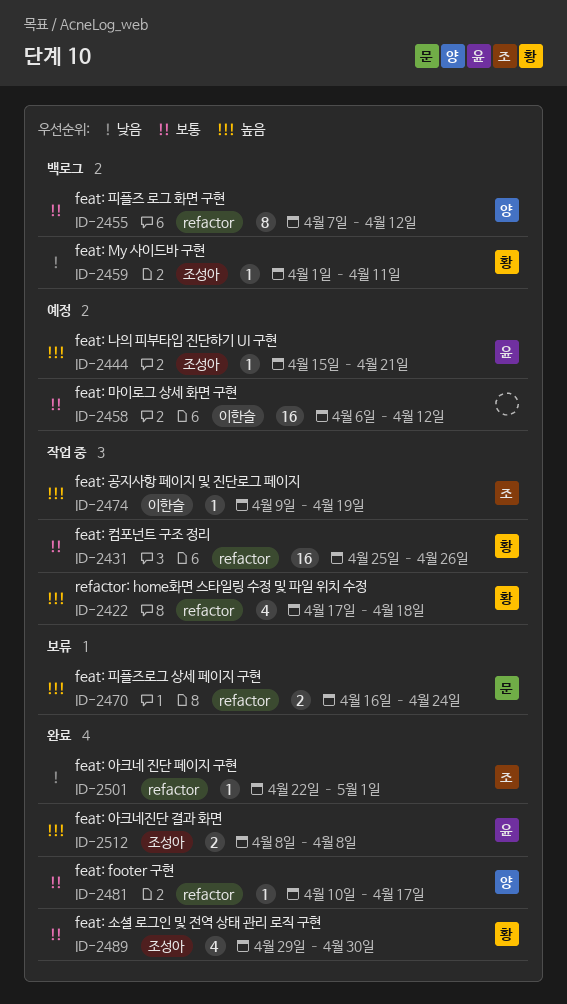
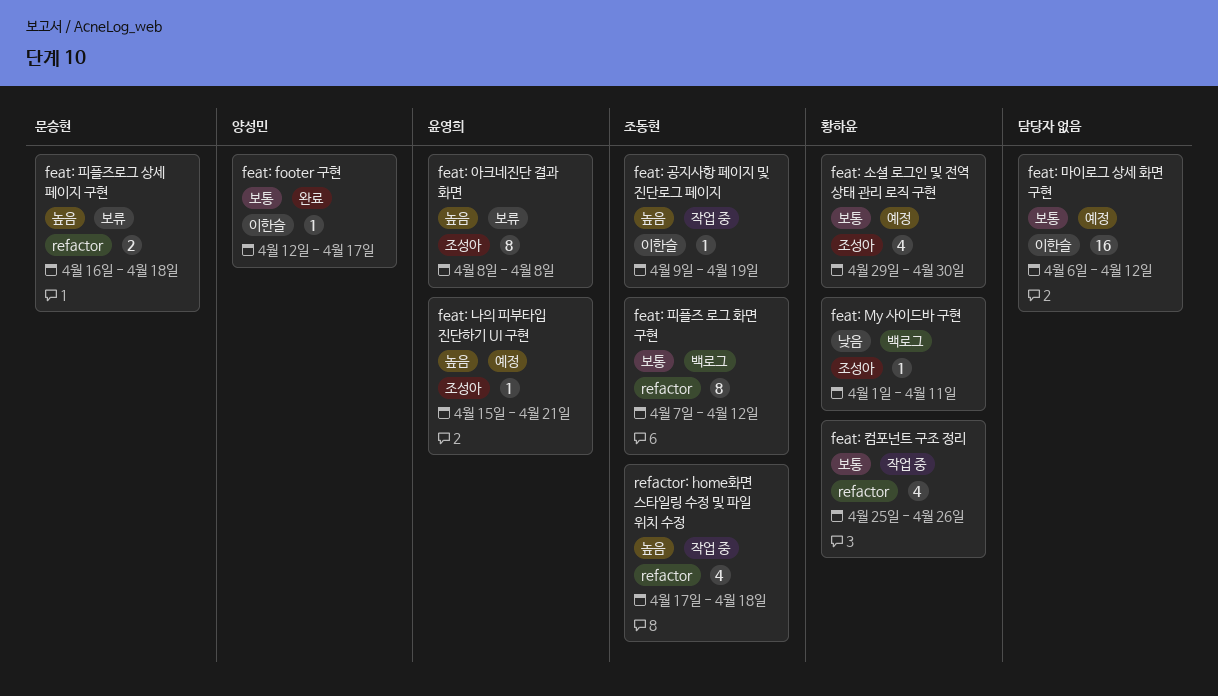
feat: footer 구현, label: refactor -> 이한슬
feat: footer 구현, start: Apr 10 -> Apr 12
feat: 소셜 로그인 및 전역 상태 관리 로직 구현, status: 완료 -> 예정
feat: 아크네 진단 페이지 구현: present -> none
feat: 아크네진단 결과 화면, status: 완료 -> 보류
feat: 아크네진단 결과 화면, estimate: 2 -> 8
feat: 컴포넌트 구조 정리, estimate: 16 -> 4
feat: 피플즈 로그 화면 구현, owner: 양성민 -> 조동현
feat: 피플즈로그 상세 페이지 구현, due: Apr 24 -> Apr 18
refactor: home화면 스타일링 수정 및 파일 위치 수정, owner: 황하윤 -> 조동현

